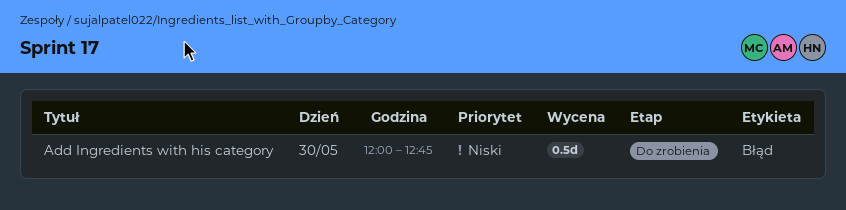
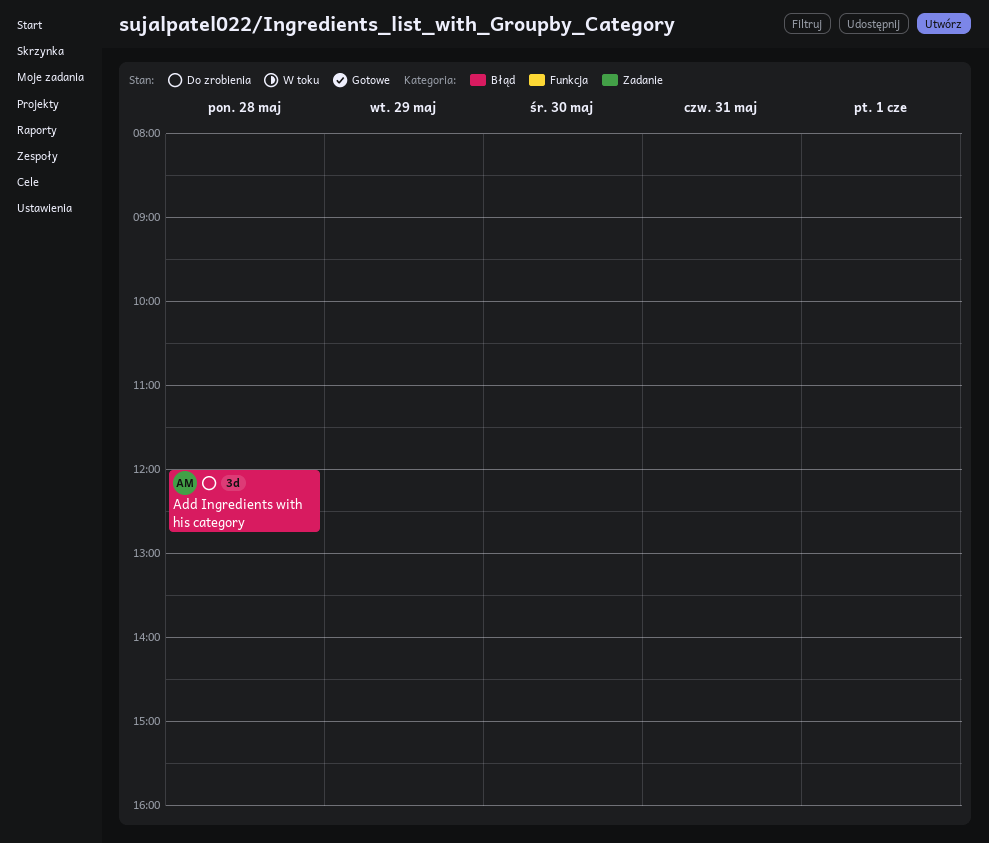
Add Ingredients with his category, estimate: 0.5d -> 3d
Add Ingredients with his category, day: May 30 -> May 28

